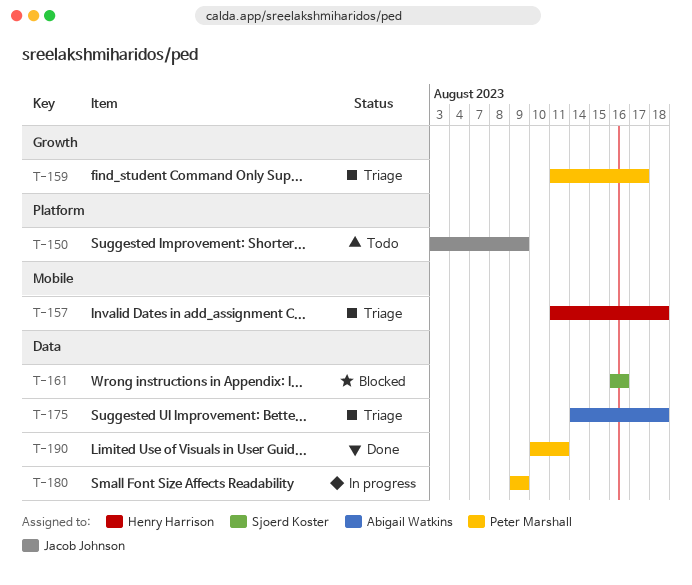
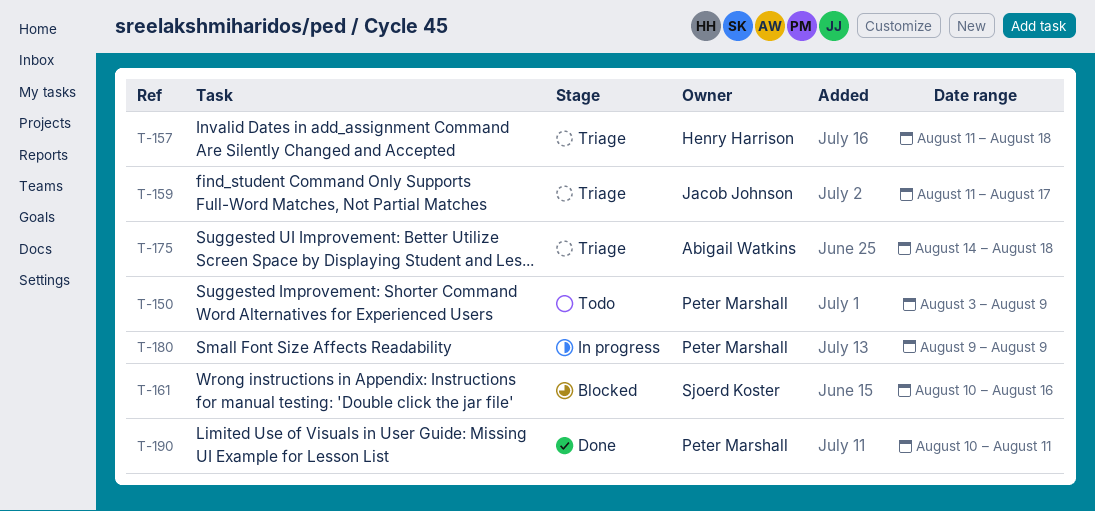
T-150, owner: Jacob Johnson -> Peter Marshall
T-159, owner: Peter Marshall -> Jacob Johnson
T-161, start: Aug 16 -> Aug 10

